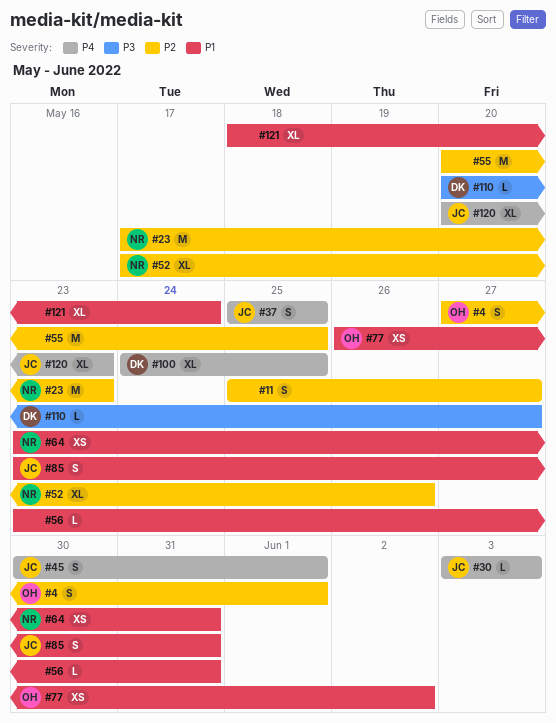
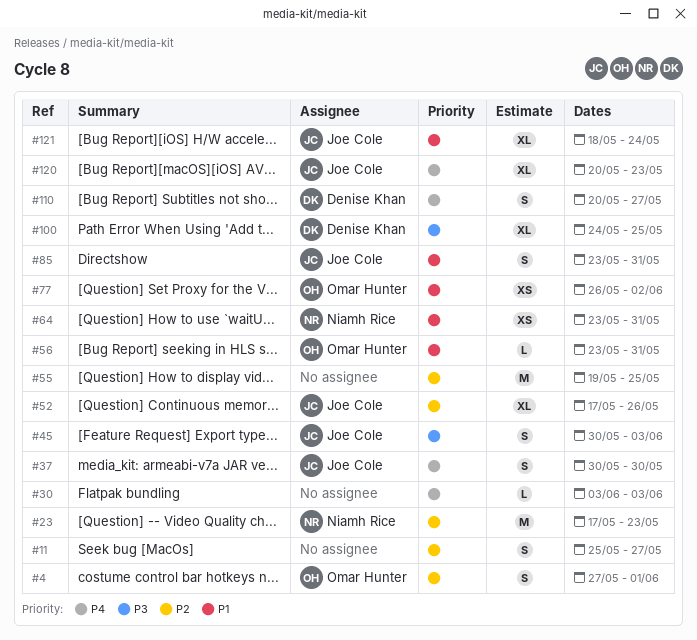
#30, owner: Joe Cole -> none
#37, start: May 25 -> May 30
#37, due: May 25 -> May 30
#45, priority: P4 -> P3
#45, due: Jun 1 -> Jun 3
#52, owner: Niamh Rice -> Joe Cole
#55, start: May 20 -> May 19
#56, owner: none -> Omar Hunter
#100, priority: P4 -> P3
#110, priority: P3 -> P4
#110, estimate: L -> S
#121, owner: none -> Joe Cole

